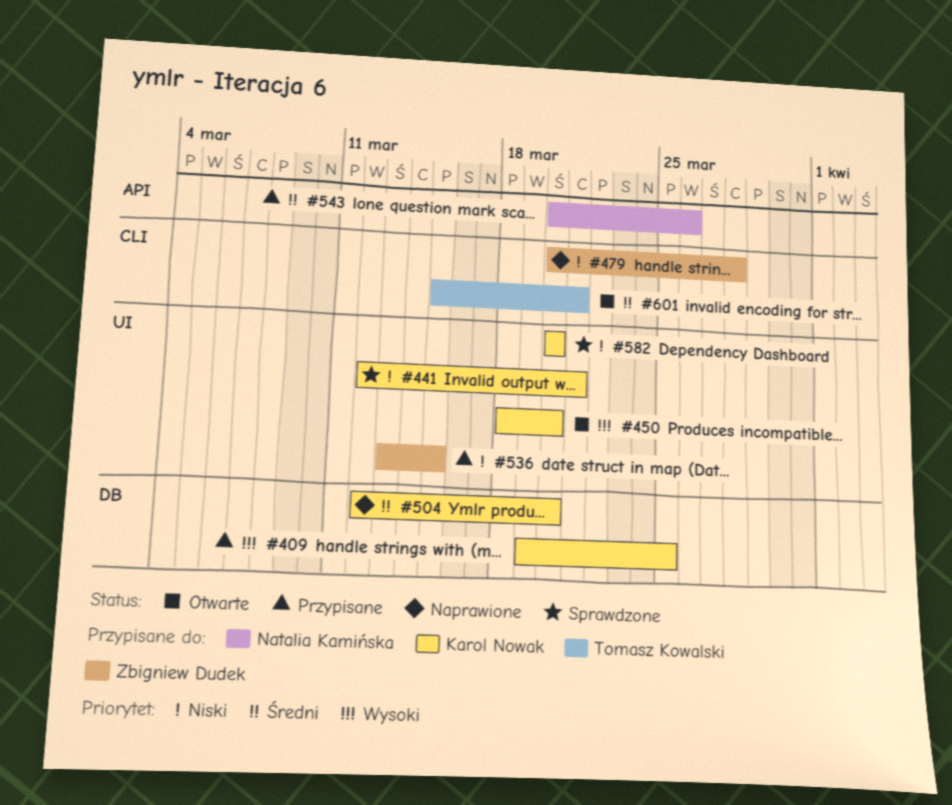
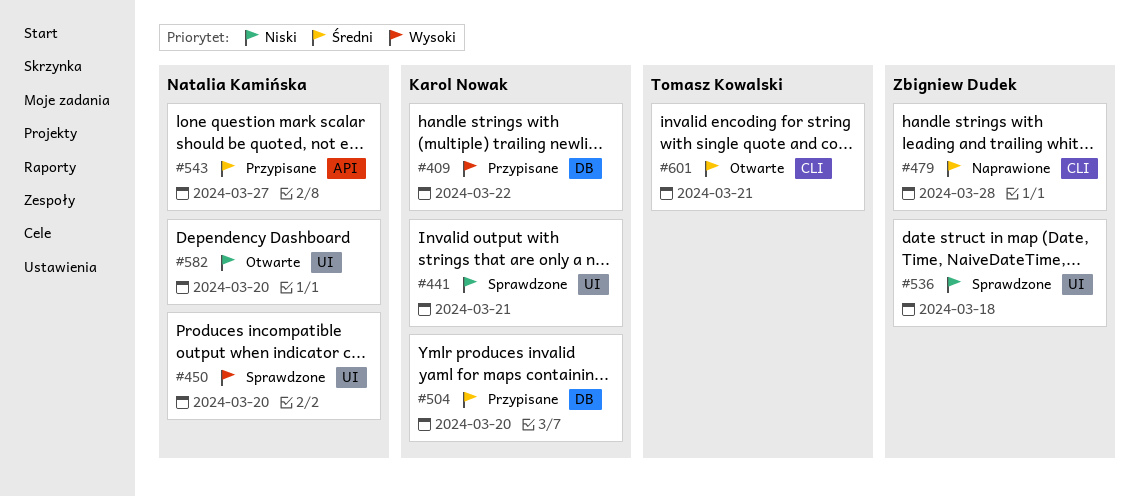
#409, due: Mar 25 -> Mar 22
#450, status: Otwarte -> Sprawdzone
#450, owner: Karol Nowak -> Natalia Kamińska
#479, priority: Niski -> Średni
#504, status: Naprawione -> Przypisane
#536, status: Przypisane -> Sprawdzone
#536, due: Mar 15 -> Mar 18
#543, due: Mar 26 -> Mar 27
#582, status: Sprawdzone -> Otwarte
#582, owner: Karol Nowak -> Natalia Kamińska

